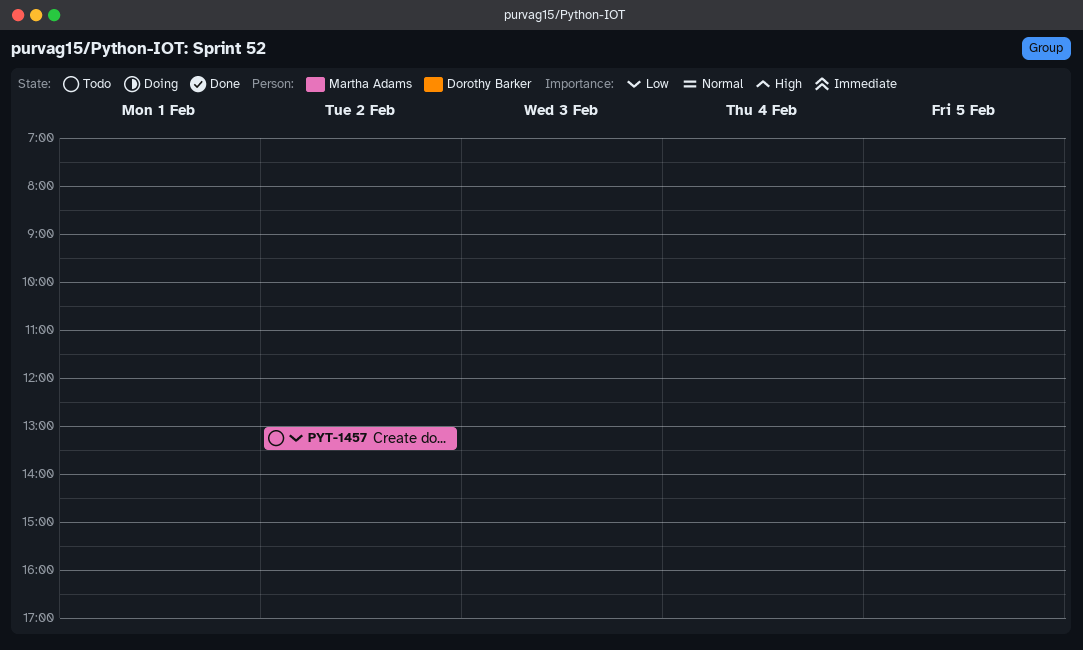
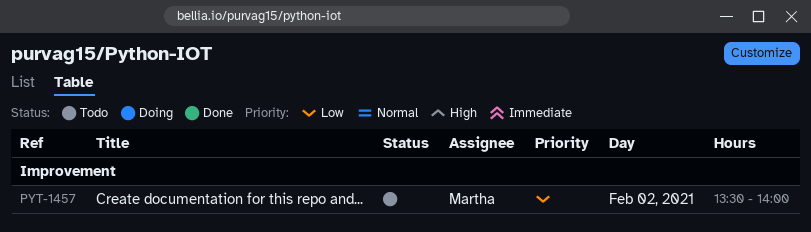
PYT-1457, begins: 13:00 -> 13:30
PYT-1457, ends: 13:30 -> 14:00

